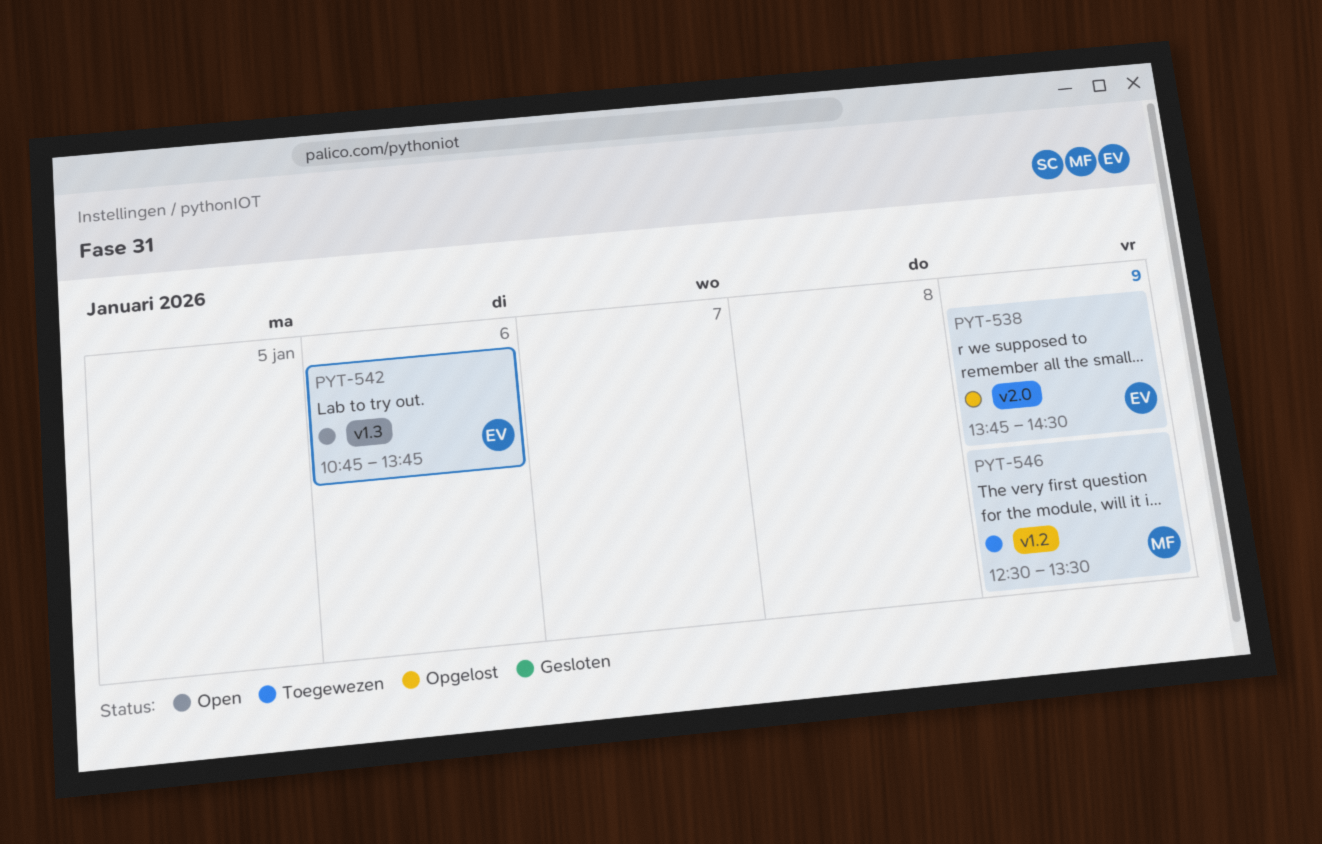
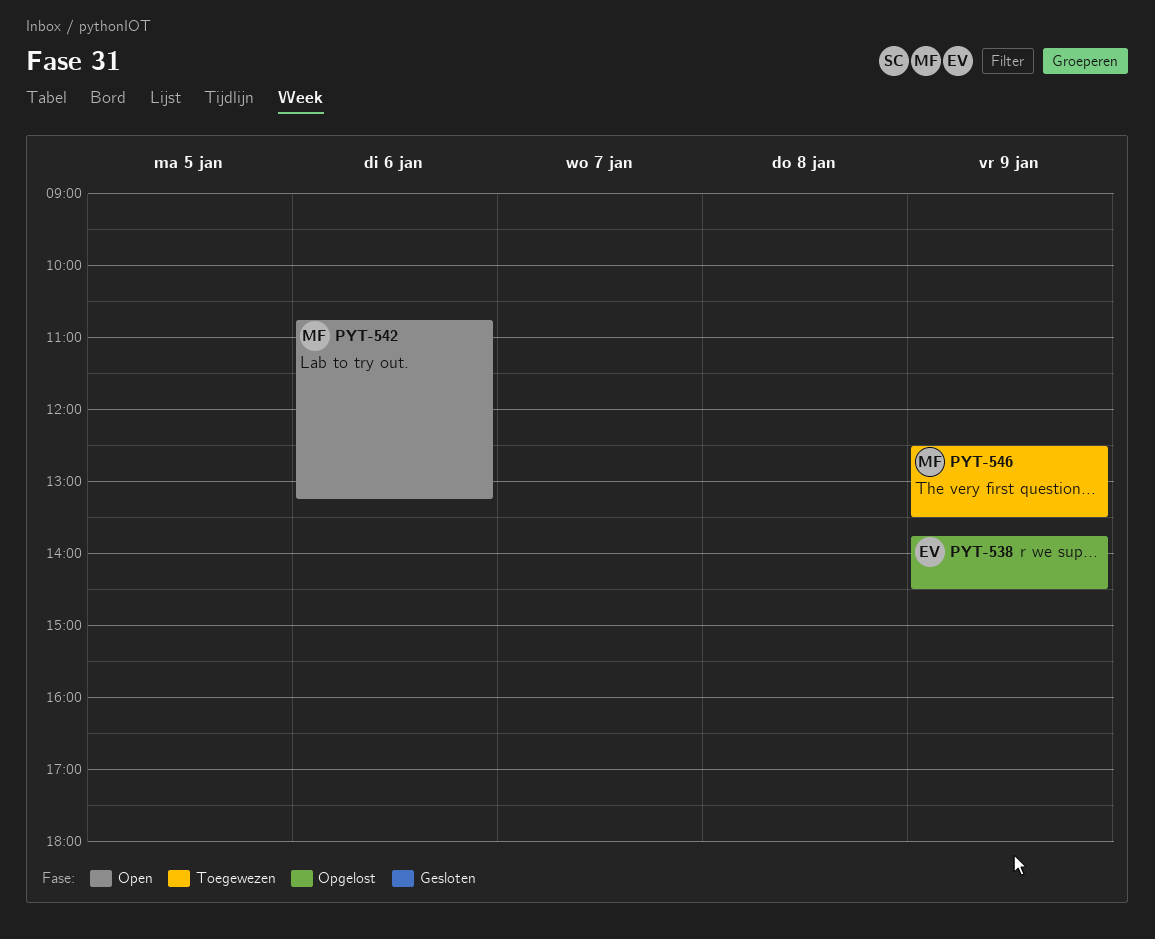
PYT-542, owner: EV -> MF
PYT-542, ends: 13:45 -> 13:15

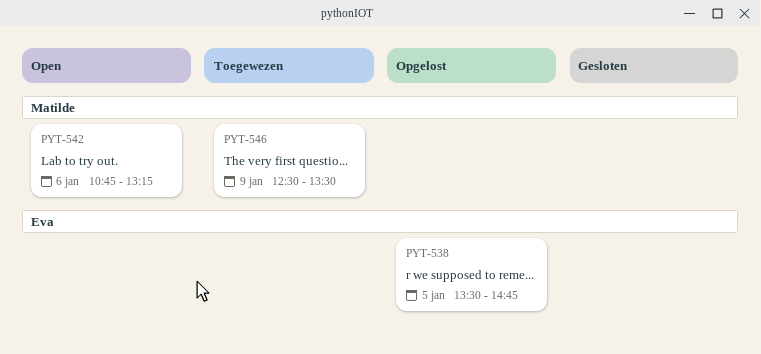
PYT-538, day: Jan 9 -> Jan 5
PYT-538, begins: 13:45 -> 13:30
PYT-538, ends: 14:30 -> 14:45

